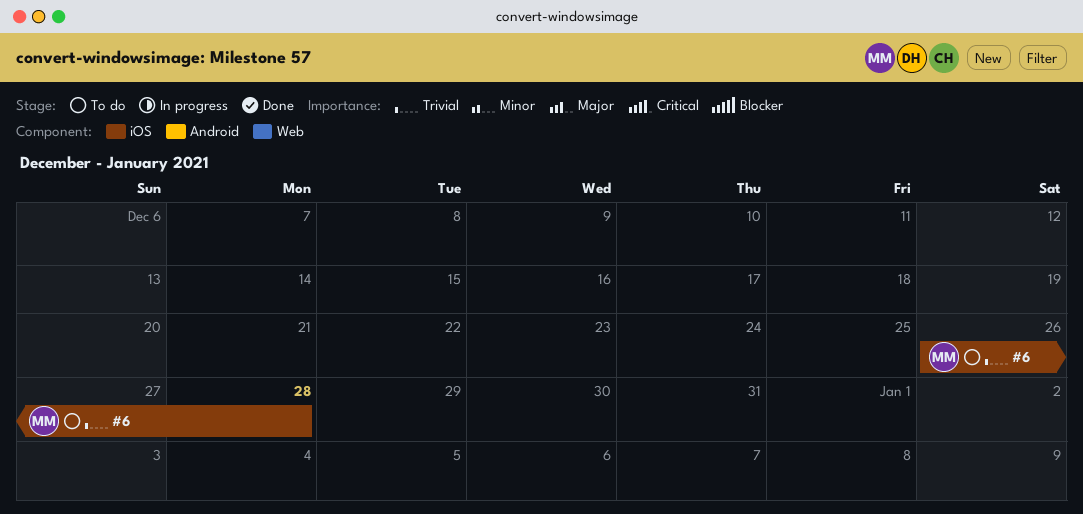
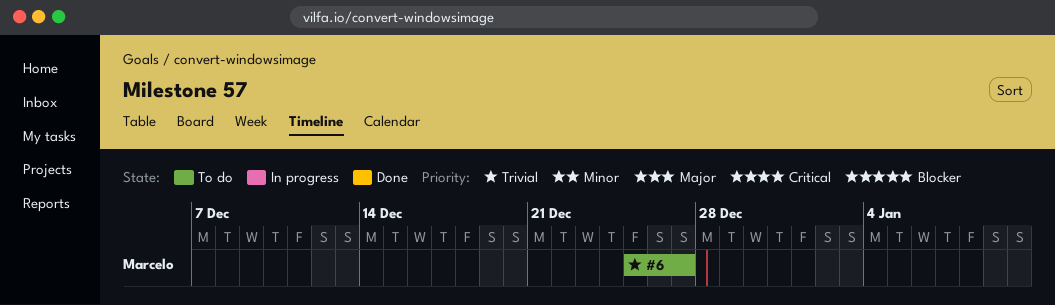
#6, start: Dec 26 -> Dec 25
#6, due: Dec 28 -> Dec 27

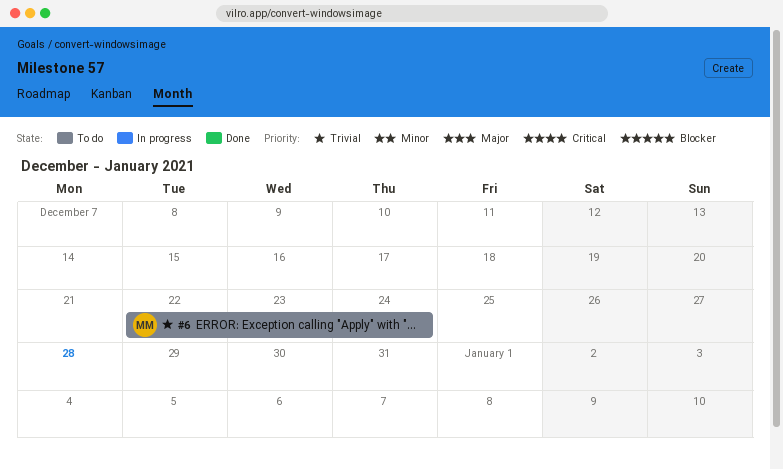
#6, start: Dec 25 -> Dec 22
#6, due: Dec 27 -> Dec 24

